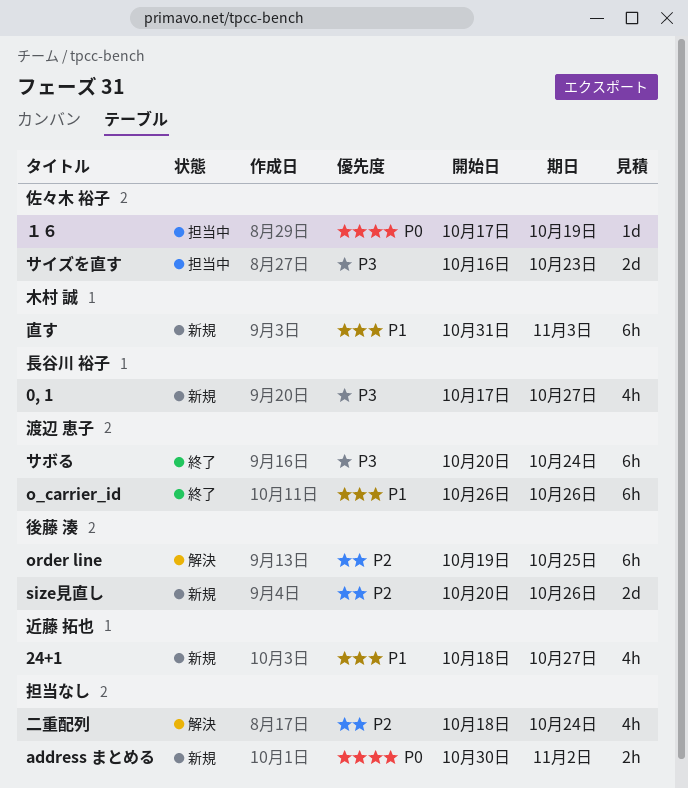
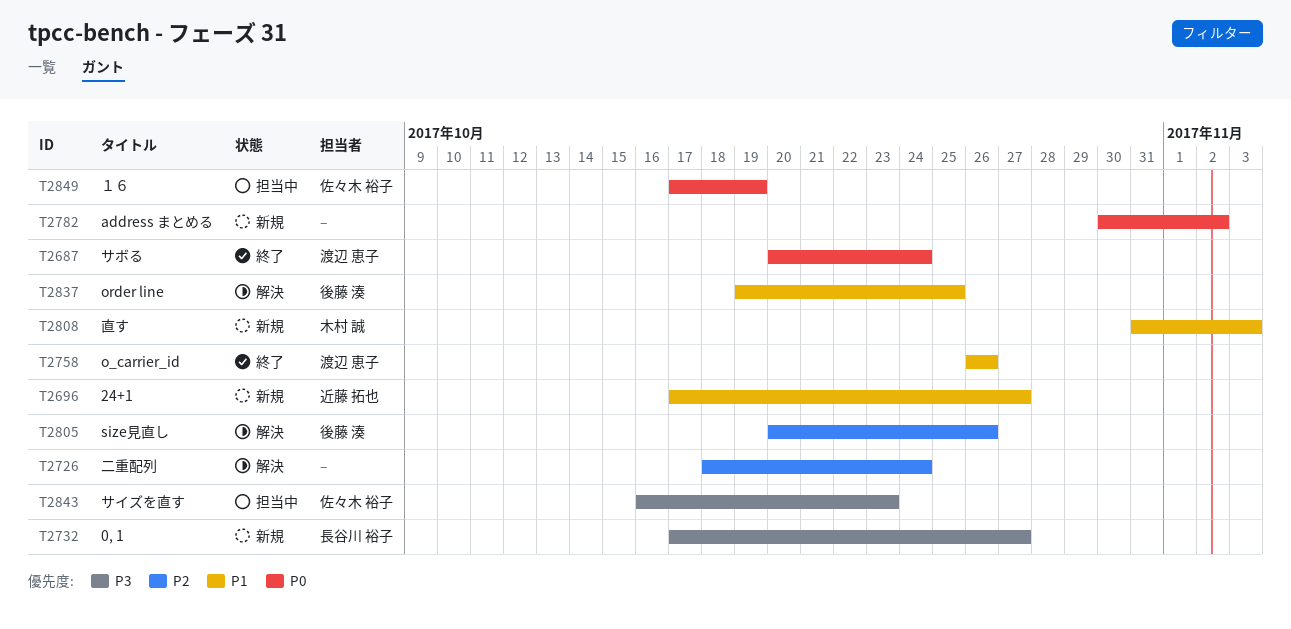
24+1, start: Oct 18 -> Oct 17
order line, priority: P2 -> P1
size見直し, status: 新規 -> 解決
サボる, priority: P3 -> P0

